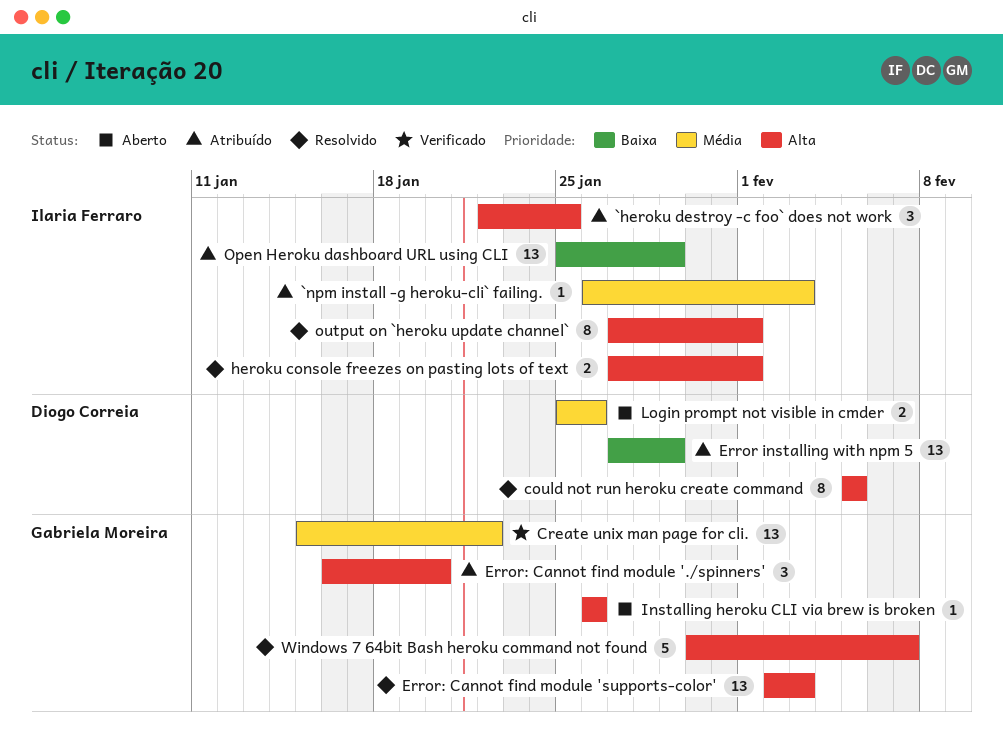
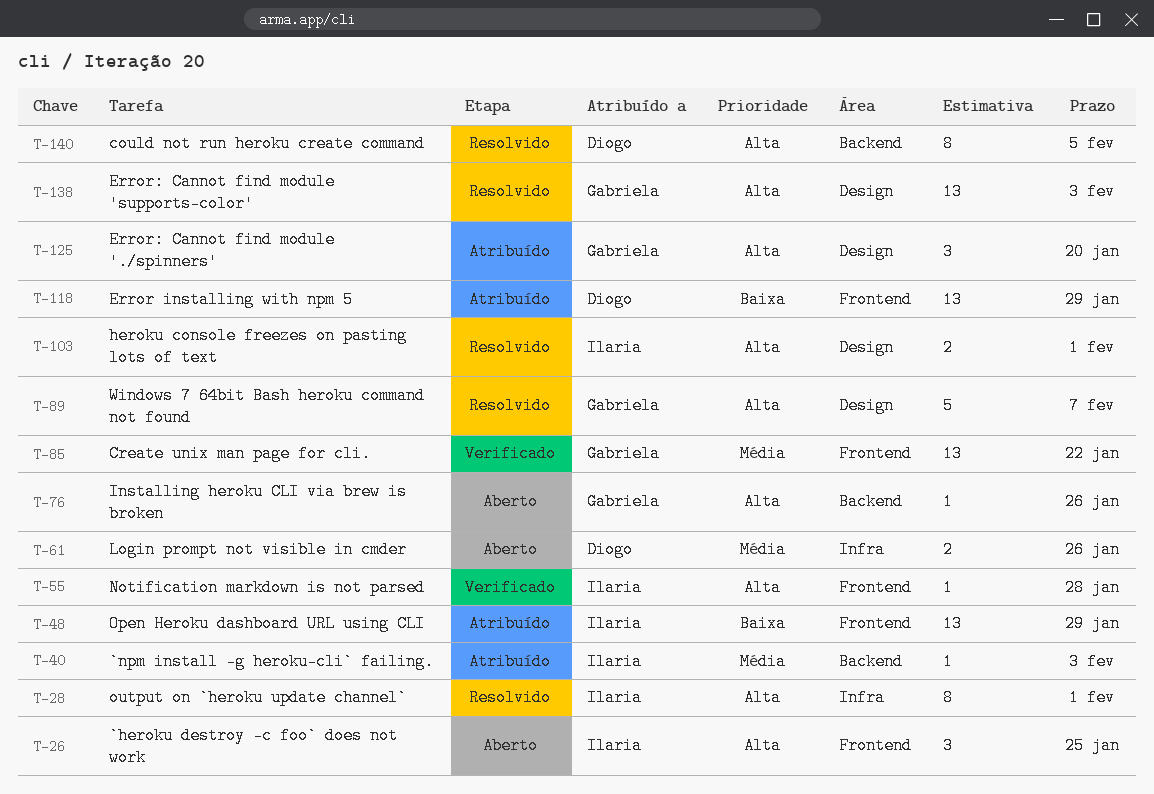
`heroku destroy -c foo` does not work, status: Atribuído -> Aberto
Notification markdown is not parsed: none -> present

